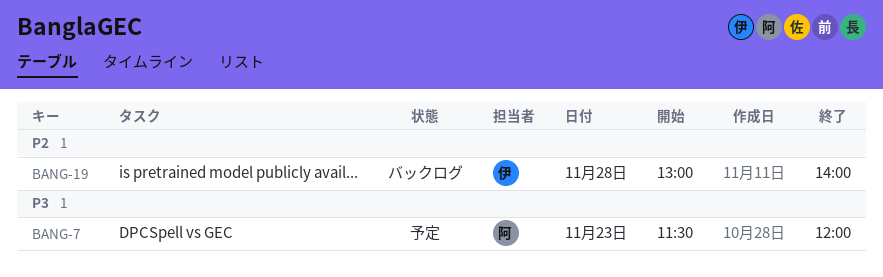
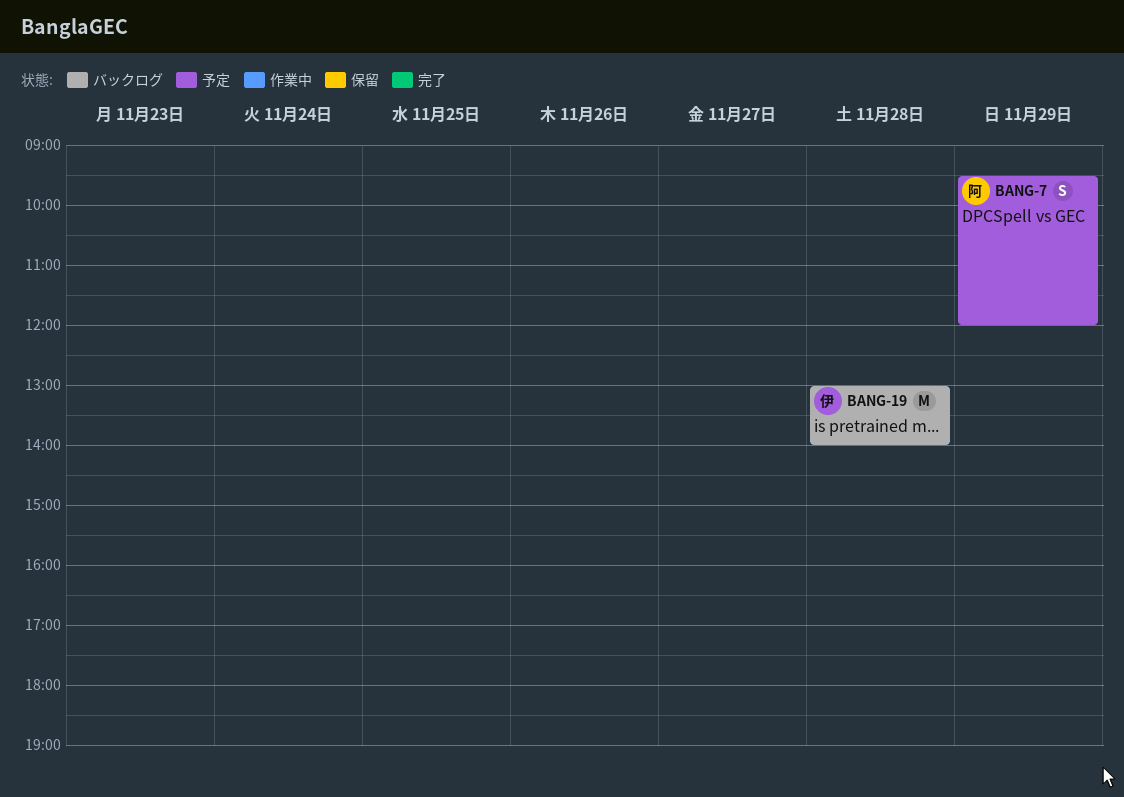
BANG-7, day: Nov 23 -> Nov 29
BANG-7, begins: 11:30 -> 09:30

